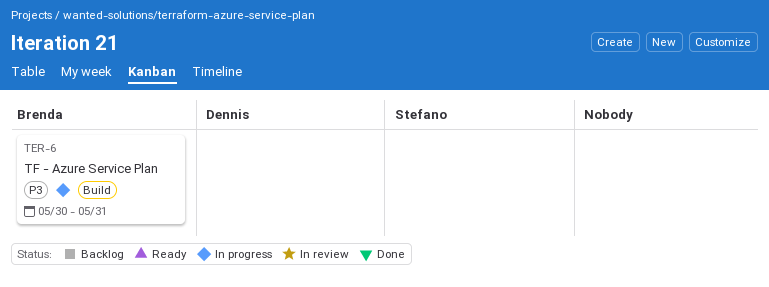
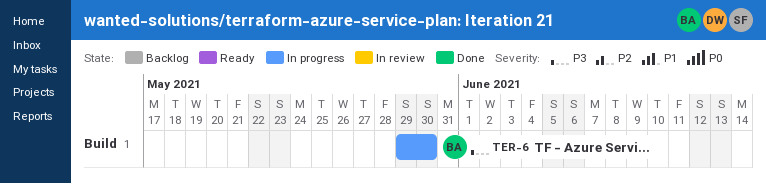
TER-6, start: May 30 -> May 29
TER-6, due: May 31 -> May 30

